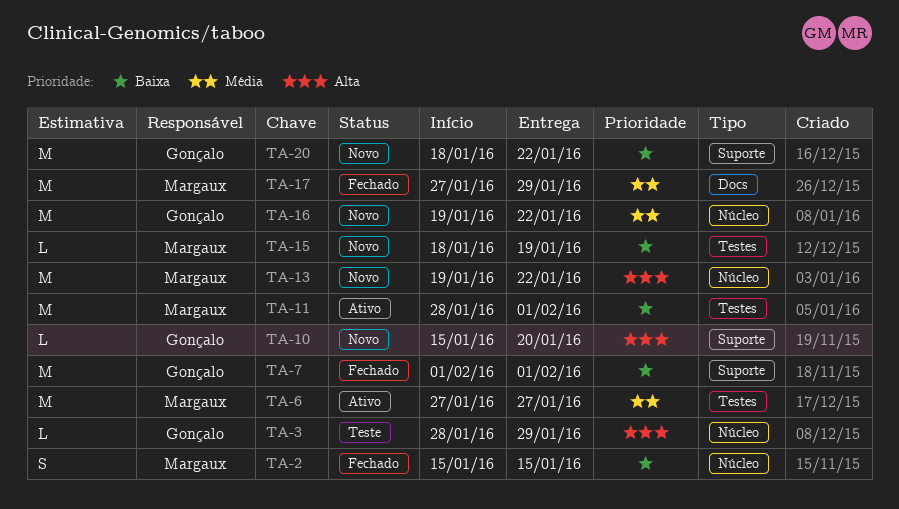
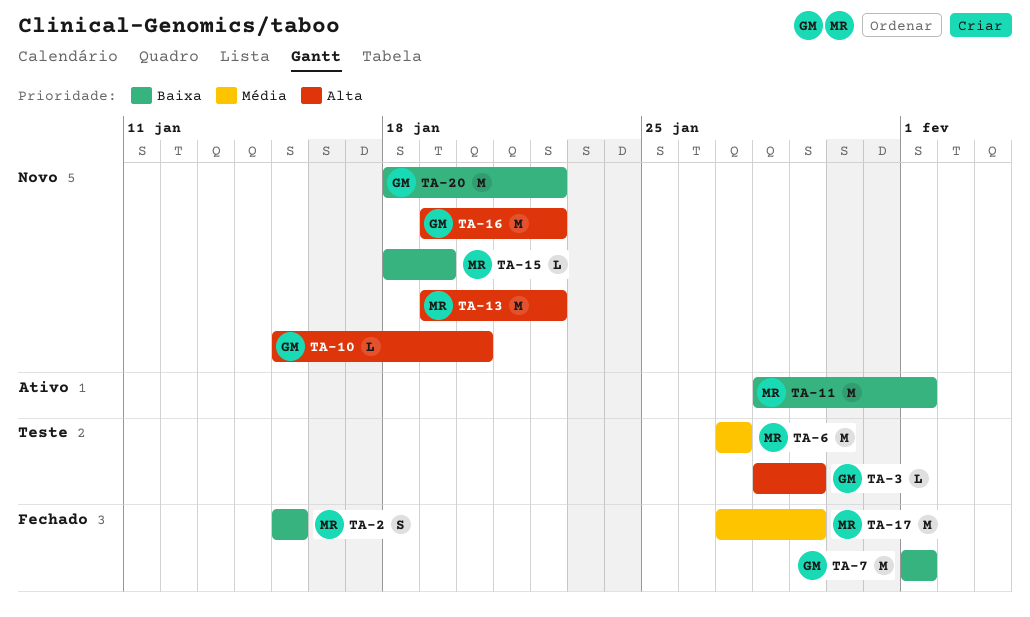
TA-6, status: Ativo -> Teste
TA-16, priority: Média -> Alta

